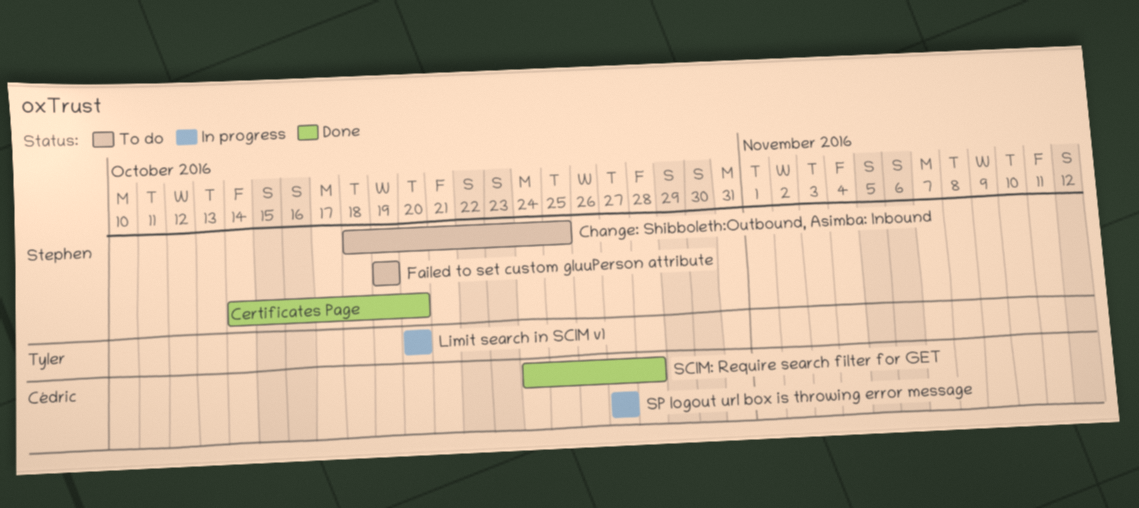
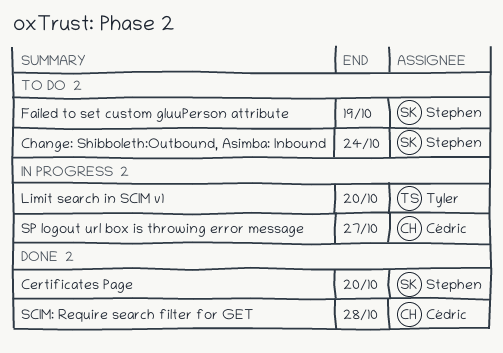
Change: Shibboleth:Outbound, Asimba: Inbound, due: Oct 25 -> Oct 24

